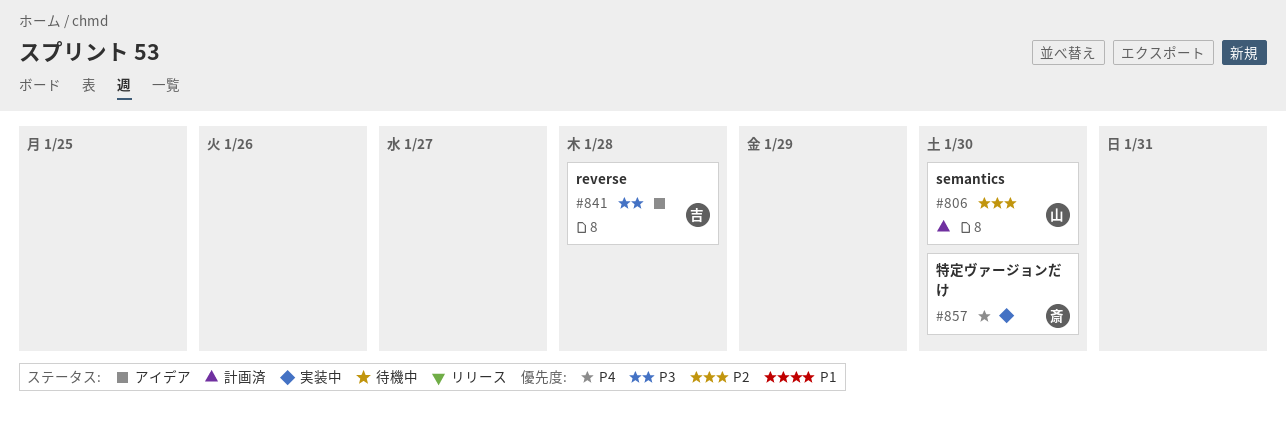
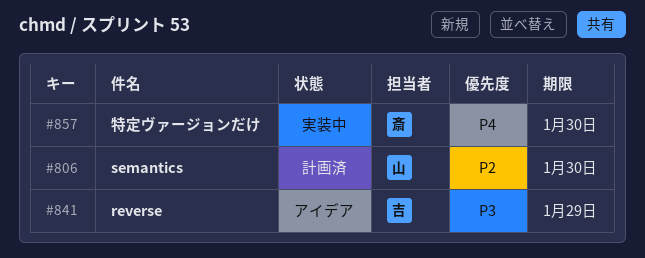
#841, due: Jan 28 -> Jan 29

